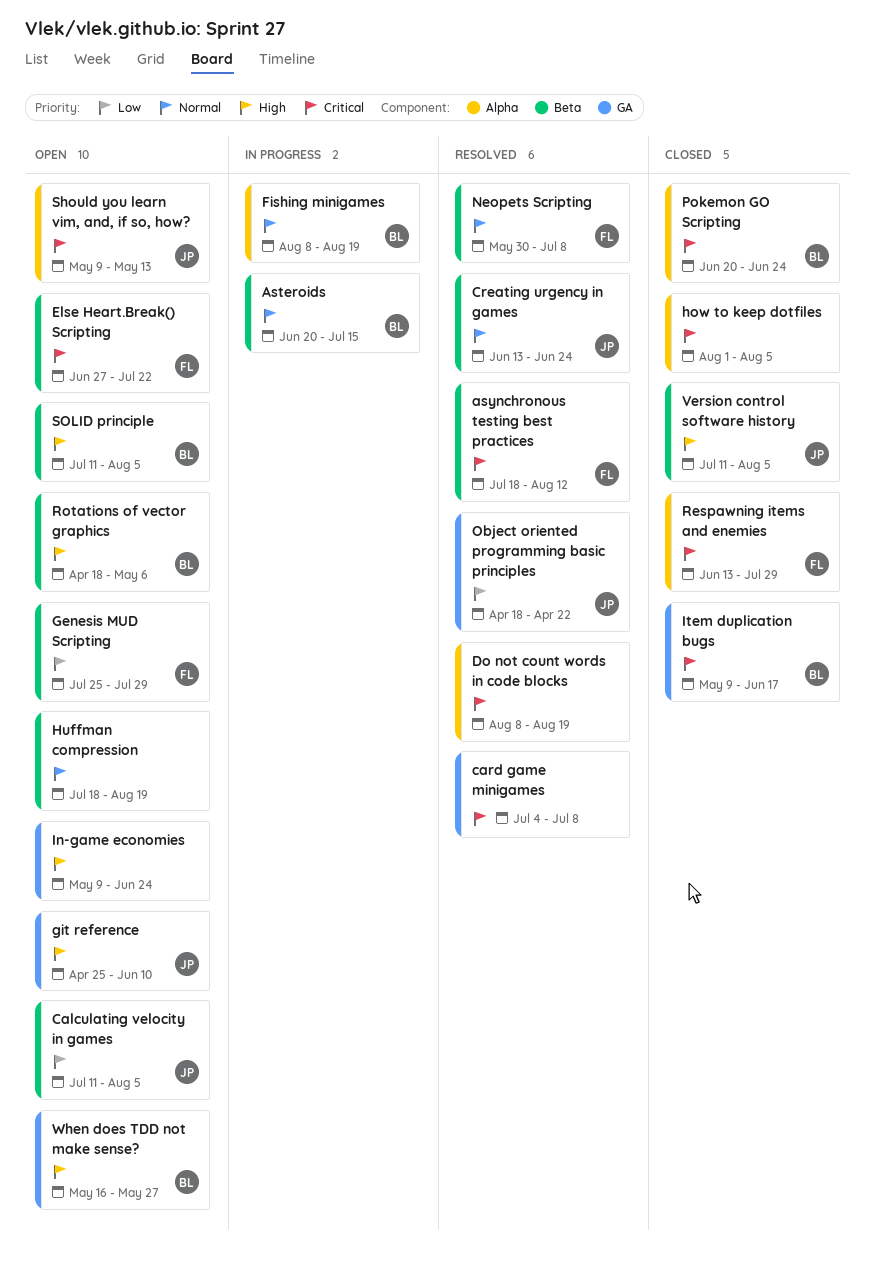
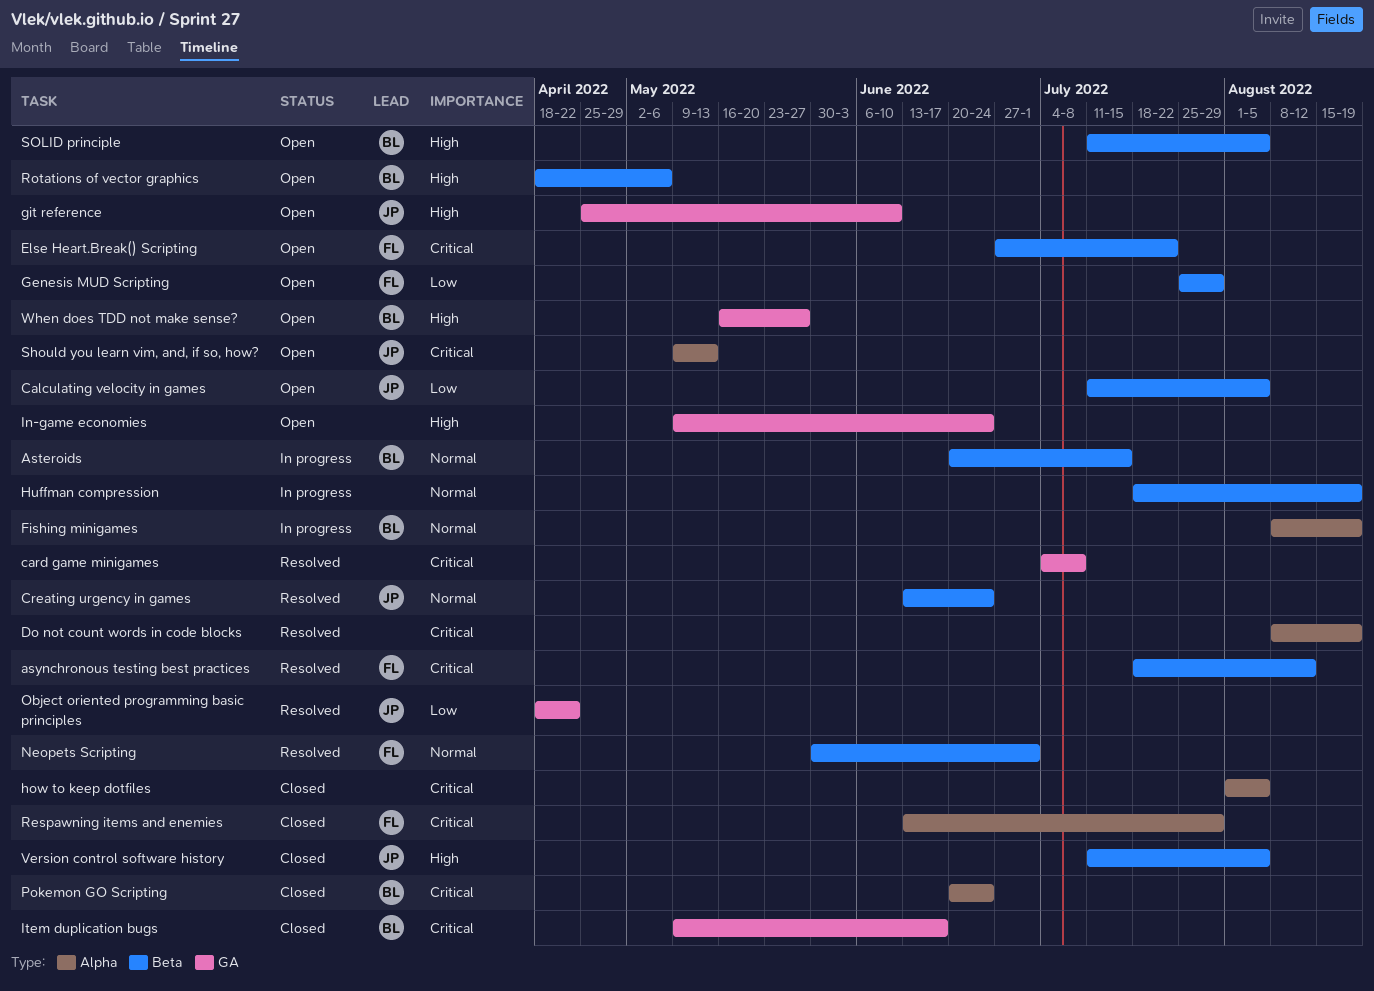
Huffman compression, status: Open -> In progress
Neopets Scripting, due: Jul 8 -> Jul 1

